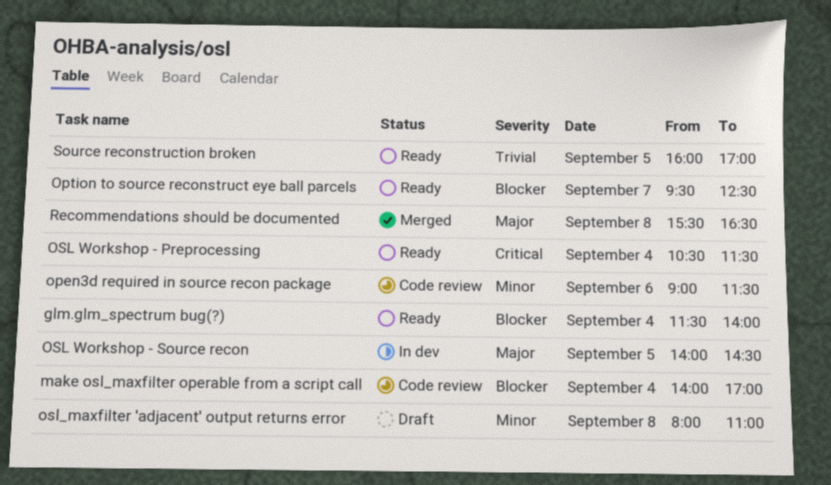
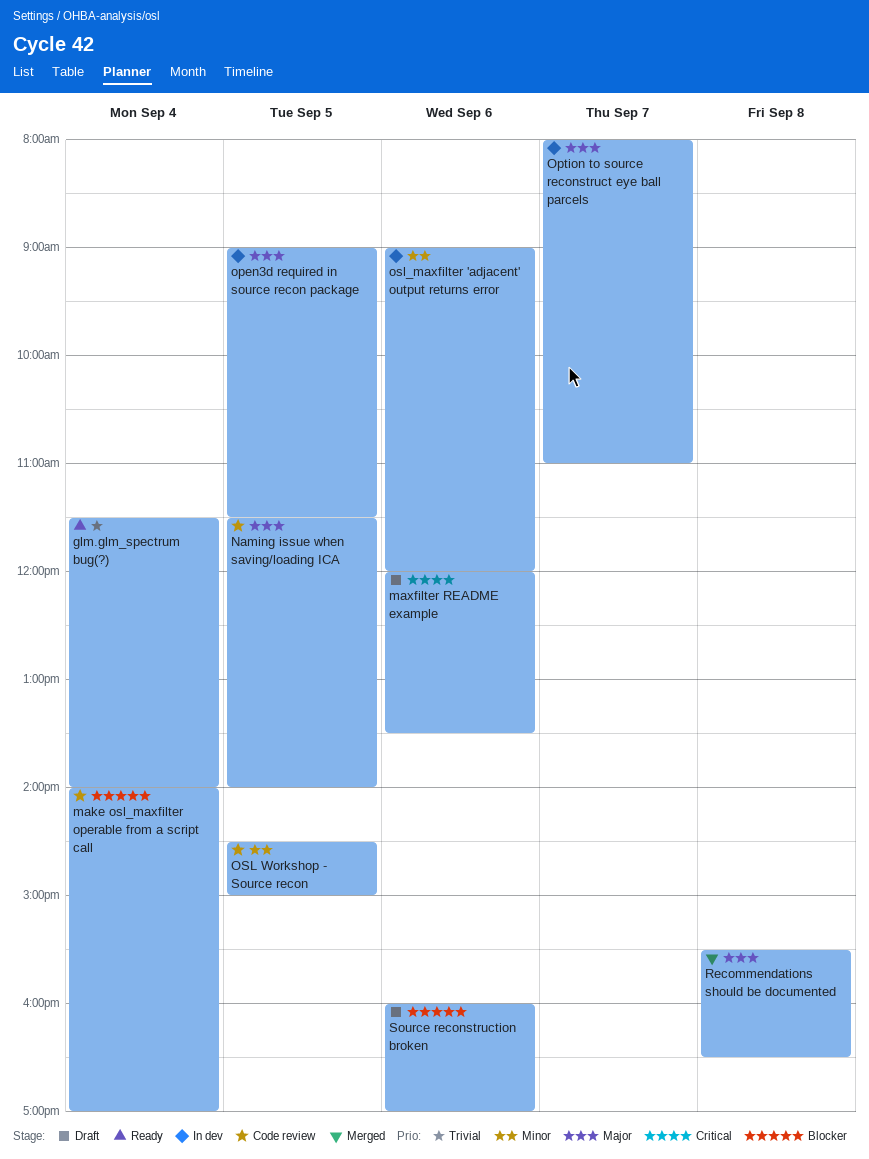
glm.glm_spectrum bug(?), priority: Blocker -> Trivial
maxfilter README example: none -> present
Naming issue when saving/loading ICA: none -> present
open3d required in source recon package, status: Code review -> In dev
open3d required in source recon package, priority: Minor -> Major
open3d required in source recon package, day: Sep 6 -> Sep 5
Option to source reconstruct eye ball parcels, status: Ready -> In dev
Option to source reconstruct eye ball parcels, priority: Blocker -> Major
Option to source reconstruct eye ball parcels, begins: 09:30 -> 08:00
Option to source reconstruct eye ball parcels, ends: 12:30 -> 11:00
OSL Workshop - Preprocessing: present -> none
OSL Workshop - Source recon, status: In dev -> Code review
OSL Workshop - Source recon, priority: Major -> Minor
OSL Workshop - Source recon, begins: 14:00 -> 14:30
OSL Workshop - Source recon, ends: 14:30 -> 15:00
osl_maxfilter 'adjacent' output returns error, status: Draft -> In dev
osl_maxfilter 'adjacent' output returns error, day: Sep 8 -> Sep 6
osl_maxfilter 'adjacent' output returns error, begins: 08:00 -> 09:00
osl_maxfilter 'adjacent' output returns error, ends: 11:00 -> 12:00
Source reconstruction broken, status: Ready -> Draft
Source reconstruction broken, priority: Trivial -> Blocker
Source reconstruction broken, day: Sep 5 -> Sep 6

